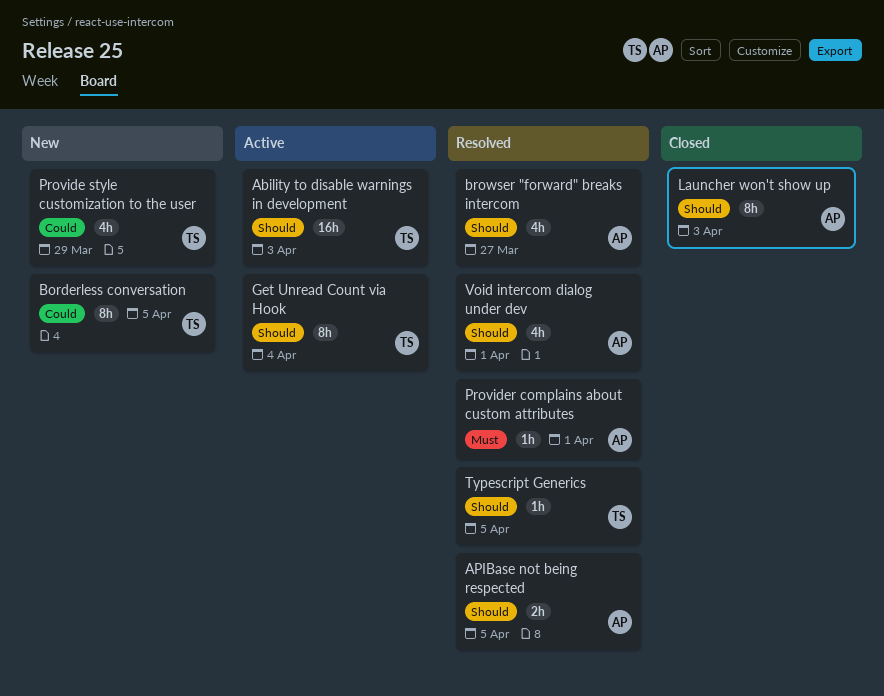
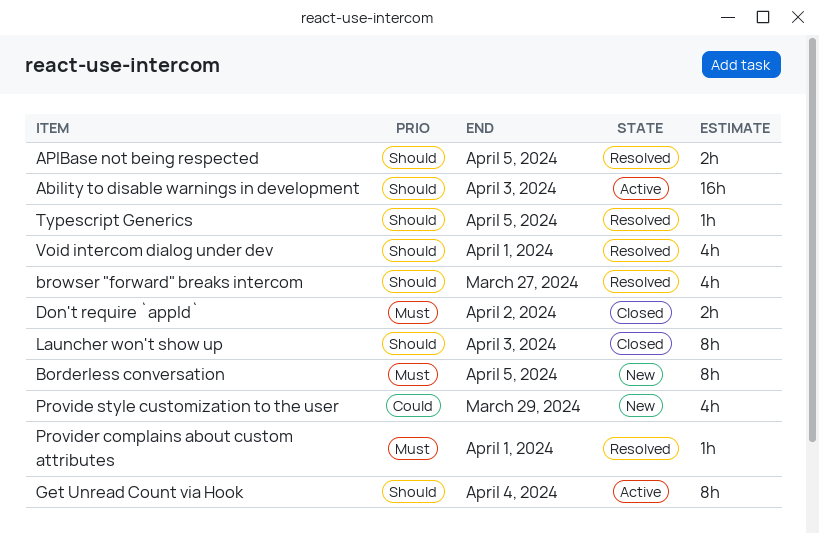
Borderless conversation, priority: Could -> Must
Don't require `appId`: none -> present

